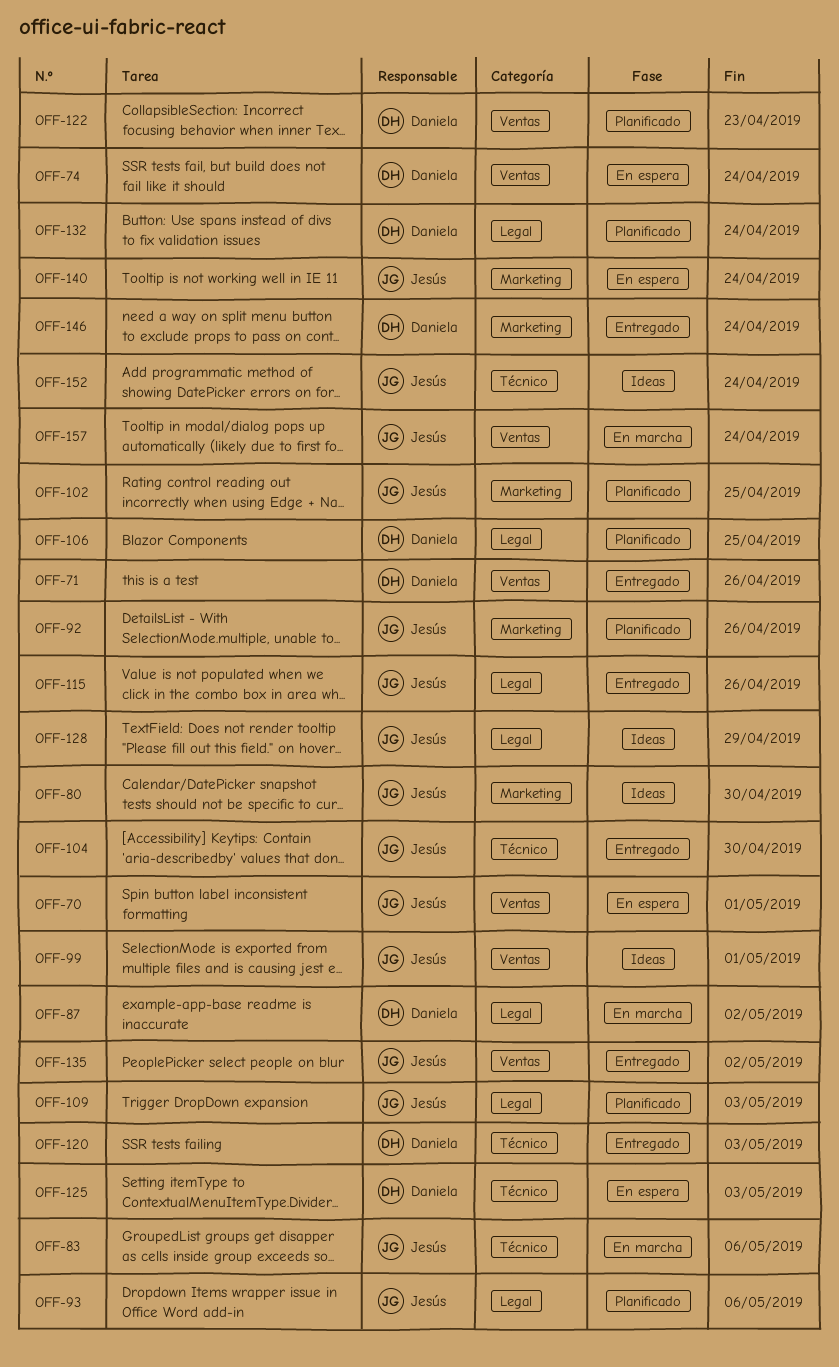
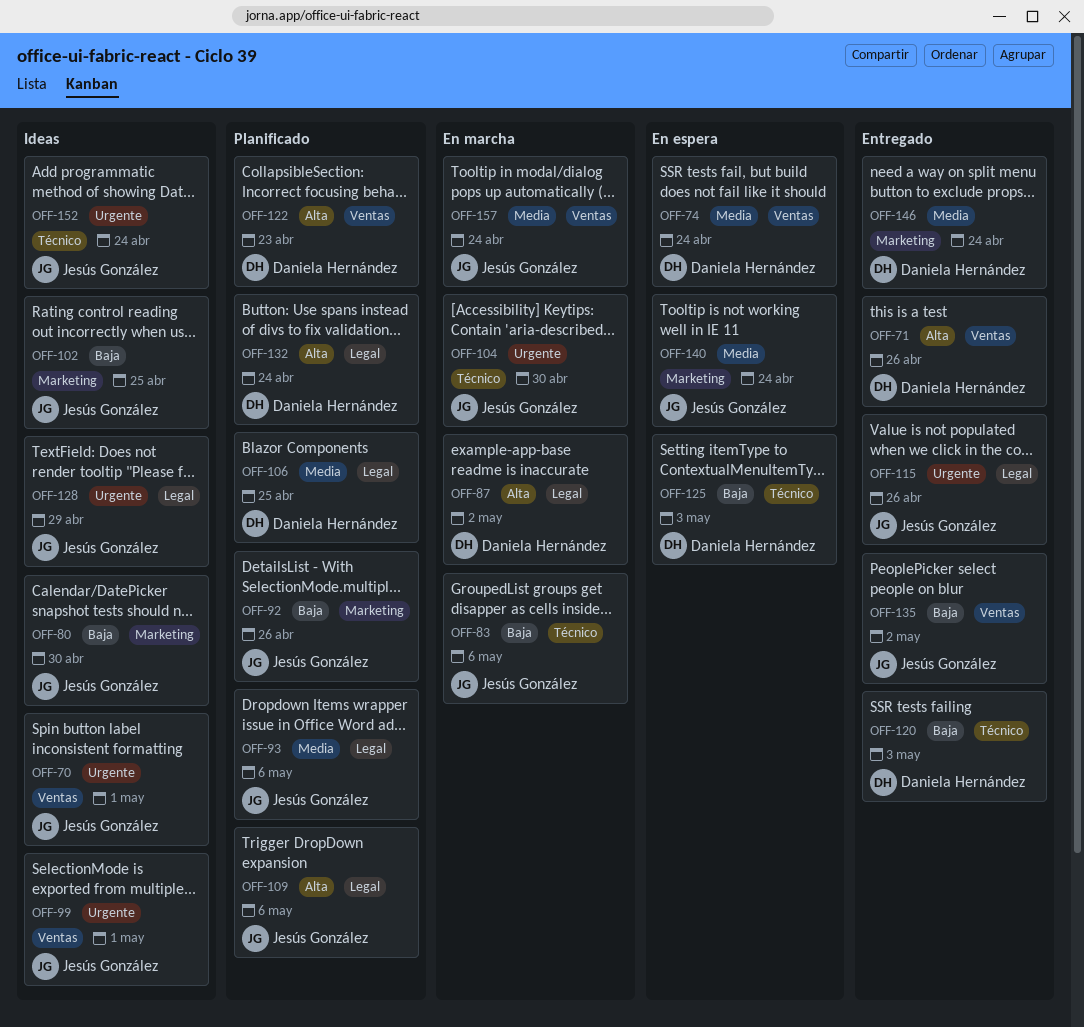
OFF-70, status: En espera -> Ideas
OFF-102, status: Planificado -> Ideas
OFF-104, status: Entregado -> En marcha
OFF-109, due: May 3 -> May 6

